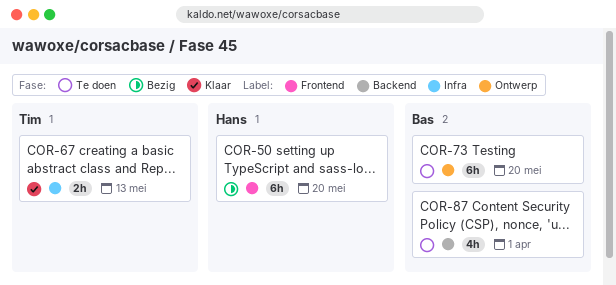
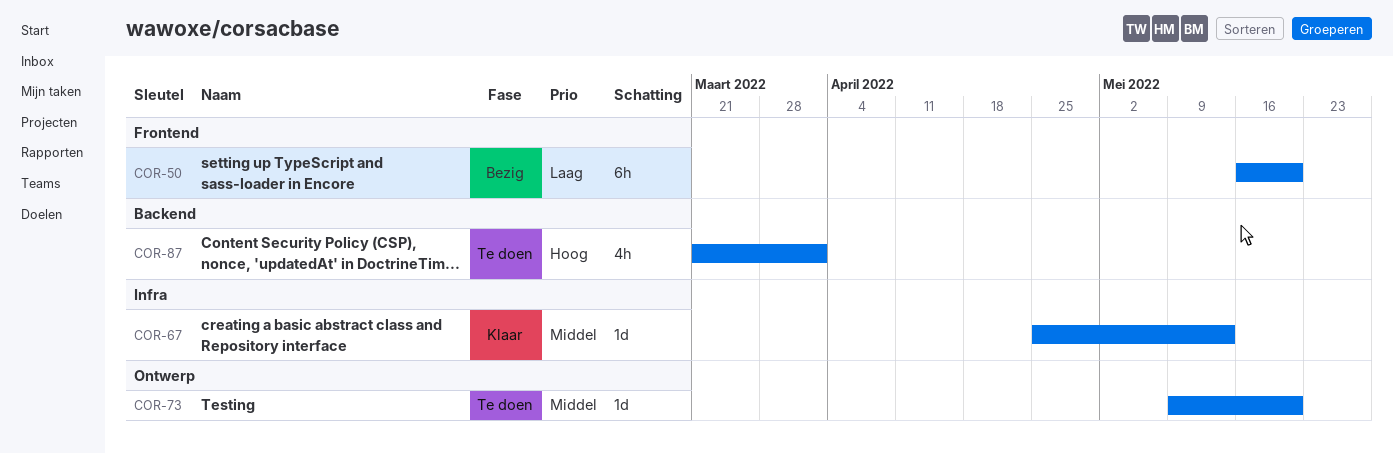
COR-67, estimate: 2h -> 1d
COR-73, estimate: 6h -> 1d

